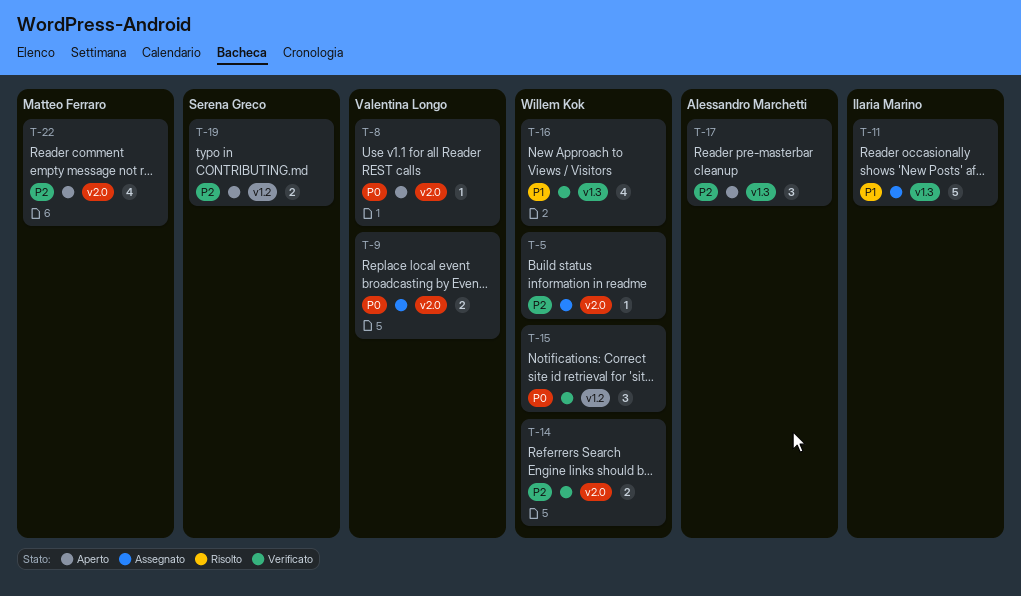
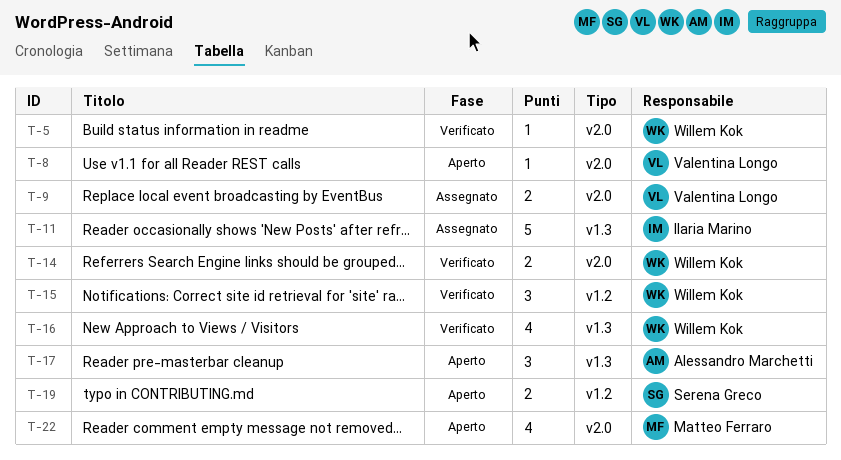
T-5, status: Assegnato -> Verificato

